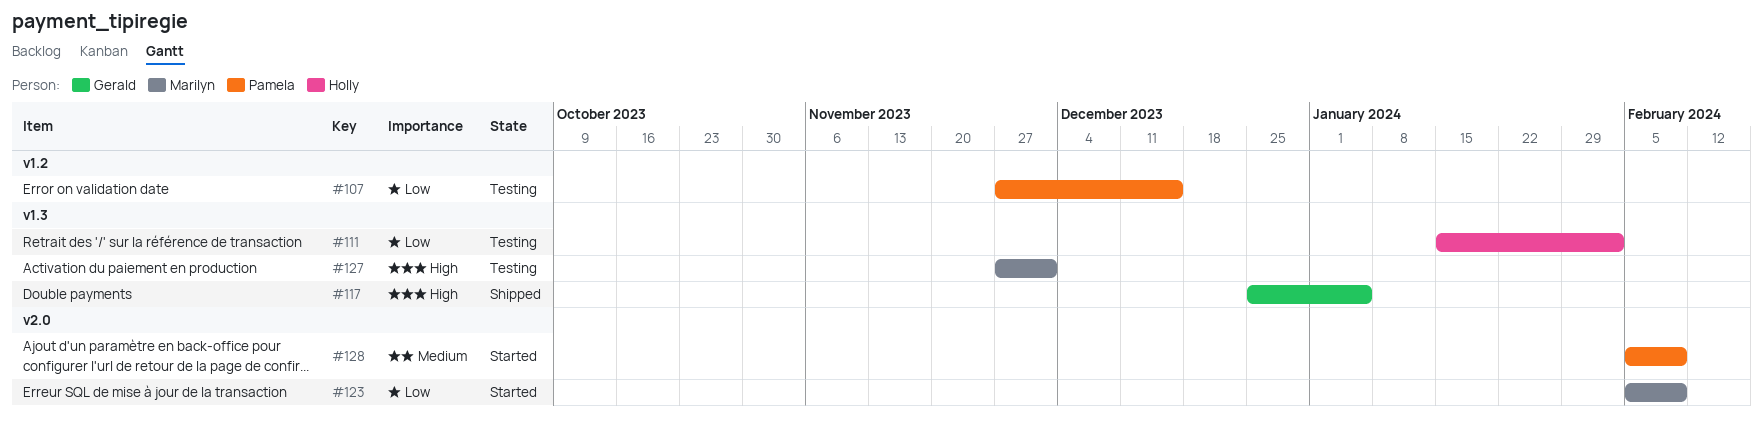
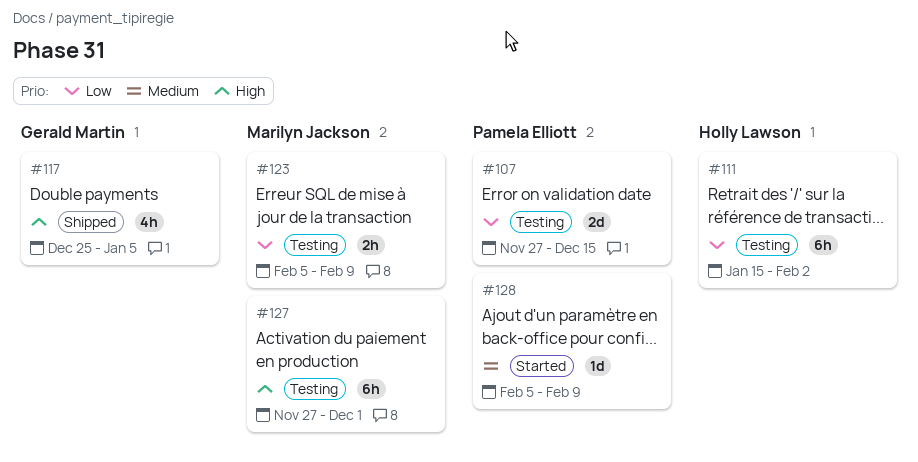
#123, status: Started -> Testing

